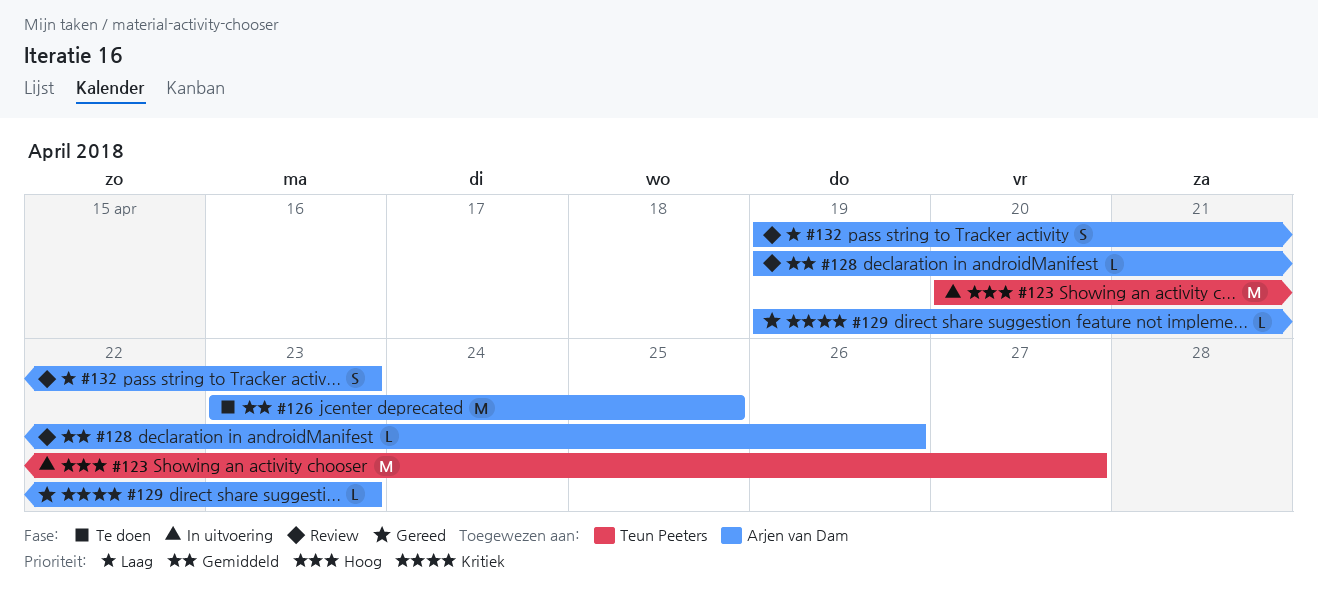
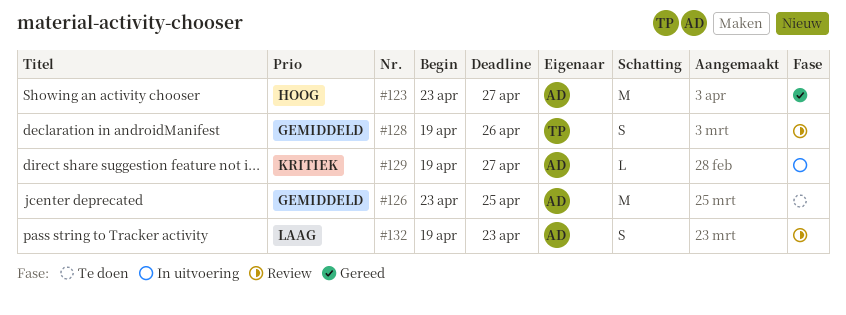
#123, status: In uitvoering -> Gereed
#123, owner: Teun Peeters -> Arjen van Dam
#123, start: Apr 20 -> Apr 23
#128, owner: Arjen van Dam -> Teun Peeters
#128, estimate: L -> S
#129, status: Gereed -> In uitvoering
#129, due: Apr 23 -> Apr 27

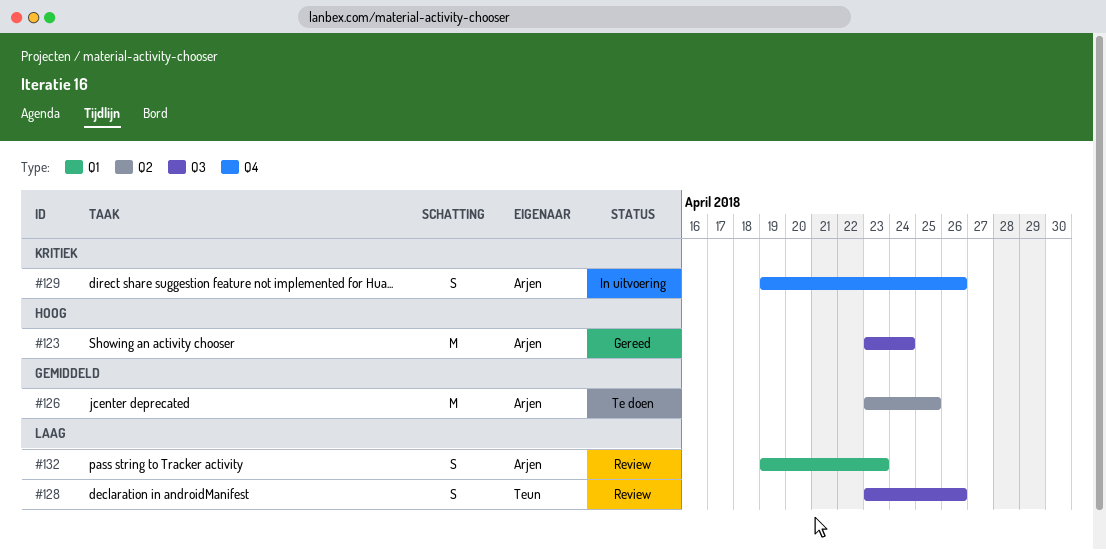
#123, due: Apr 27 -> Apr 24
#128, priority: Gemiddeld -> Laag
#128, start: Apr 19 -> Apr 23
#129, estimate: L -> S
#129, due: Apr 27 -> Apr 26

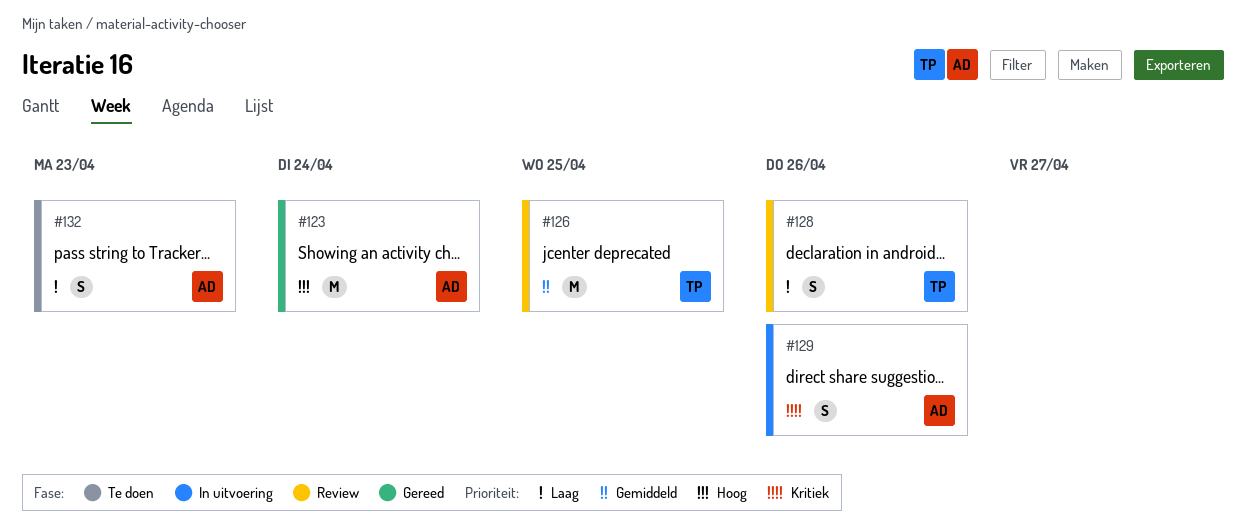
#126, status: Te doen -> Review
#126, owner: Arjen -> Teun
#132, status: Review -> Te doen

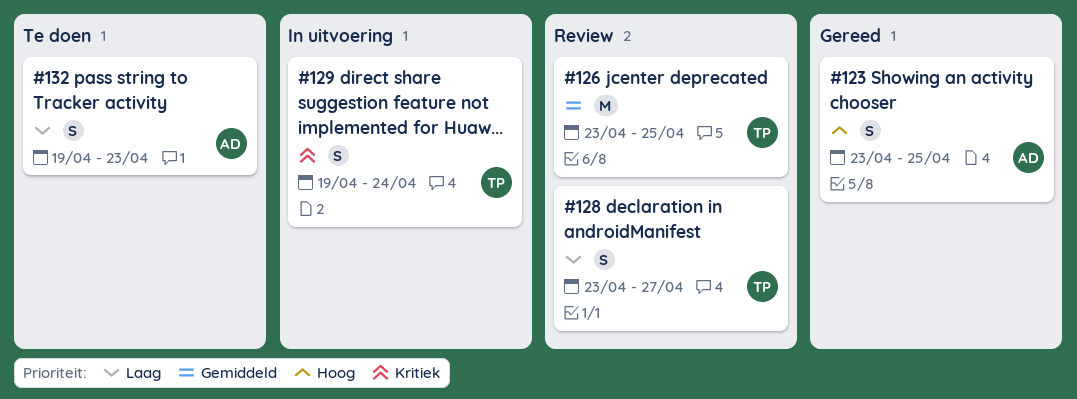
#123, estimate: M -> S
#123, due: Apr 24 -> Apr 25
#128, due: Apr 26 -> Apr 27
#129, owner: AD -> TP
#129, due: Apr 26 -> Apr 24

